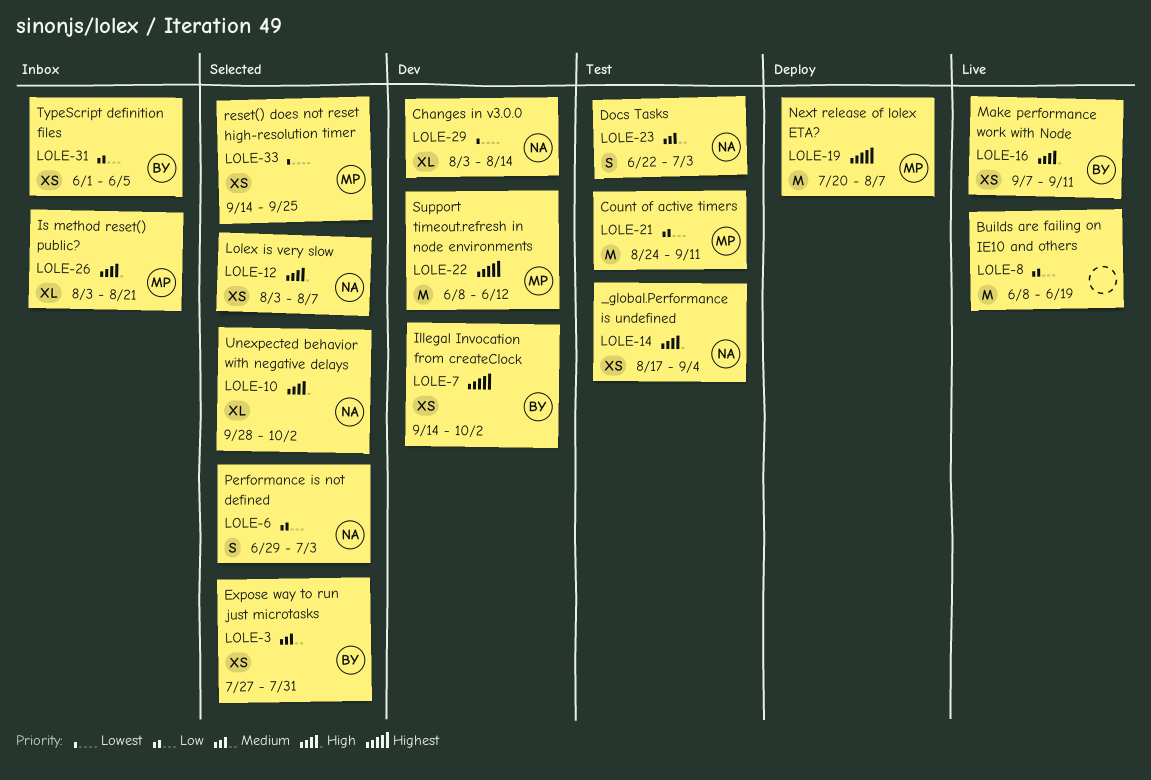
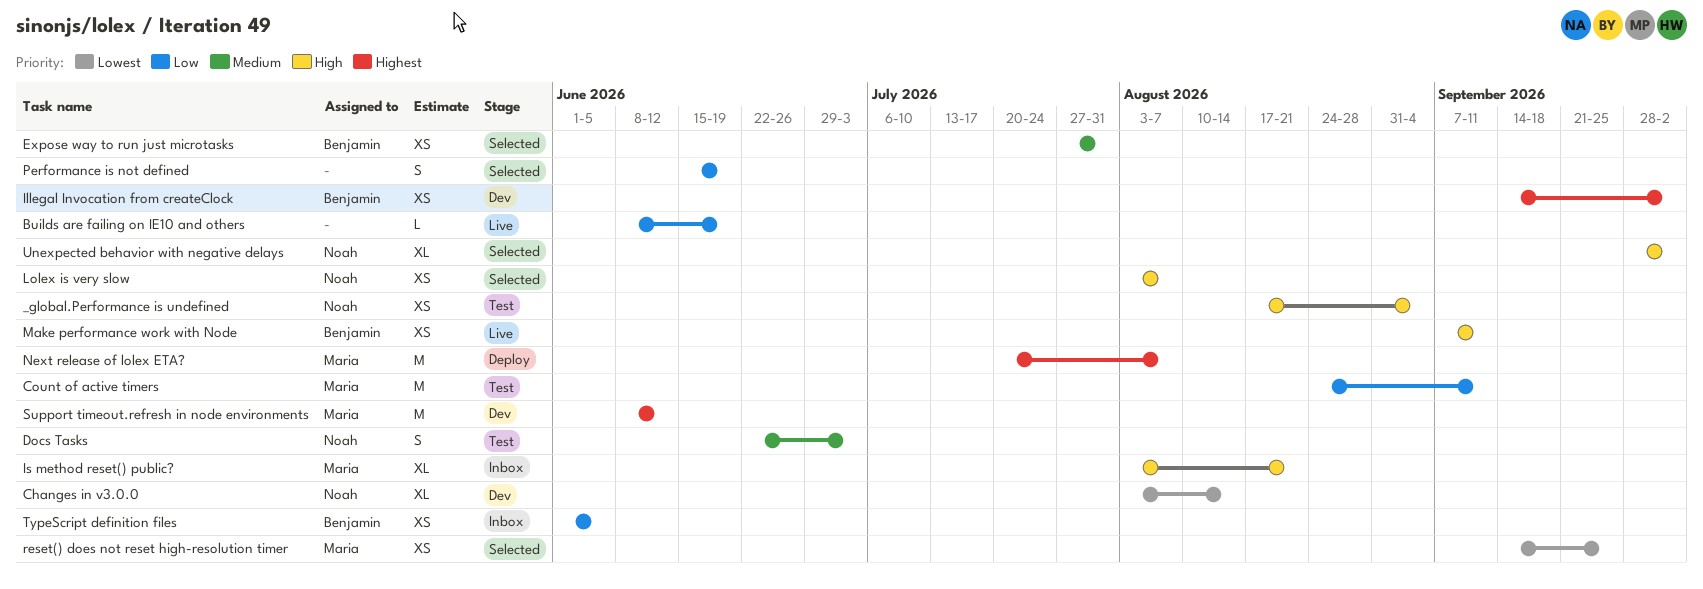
Builds are failing on IE10 and others, estimate: M -> L
Performance is not defined, owner: Noah -> none
Performance is not defined, start: Jun 29 -> Jun 15
Performance is not defined, due: Jul 3 -> Jun 19

